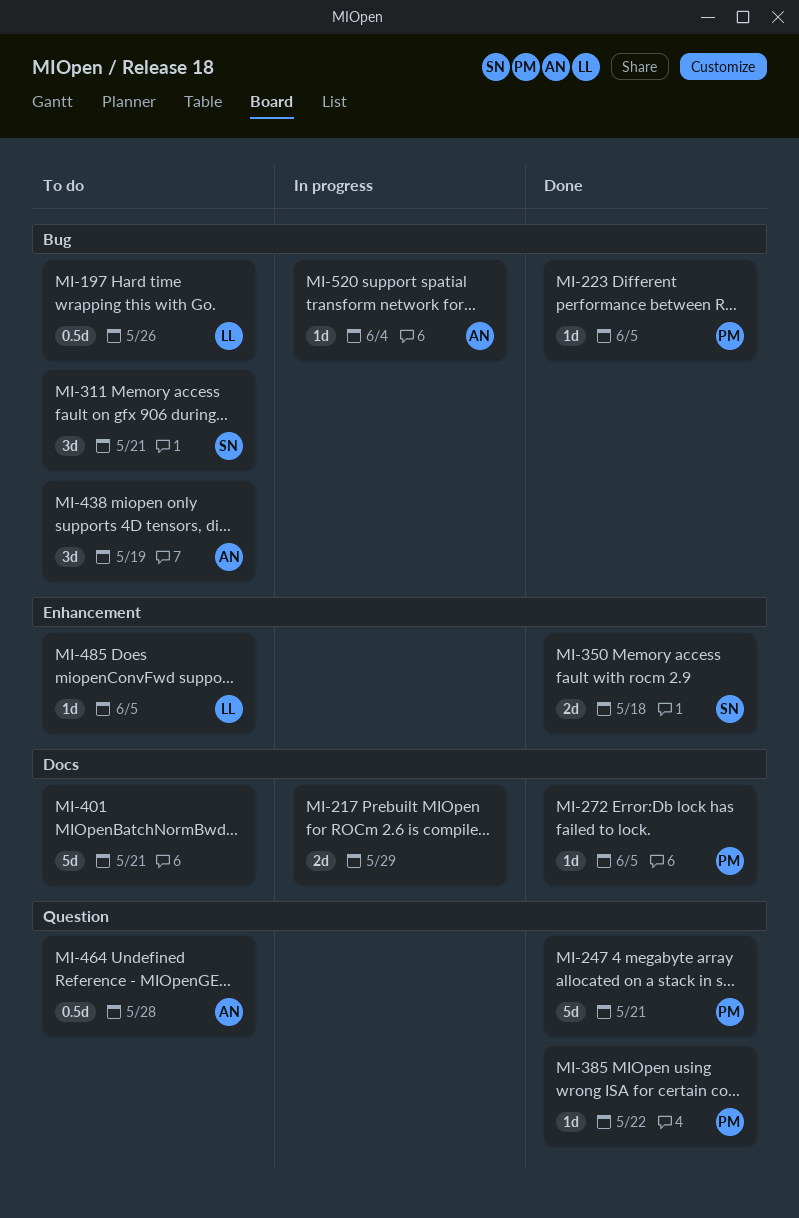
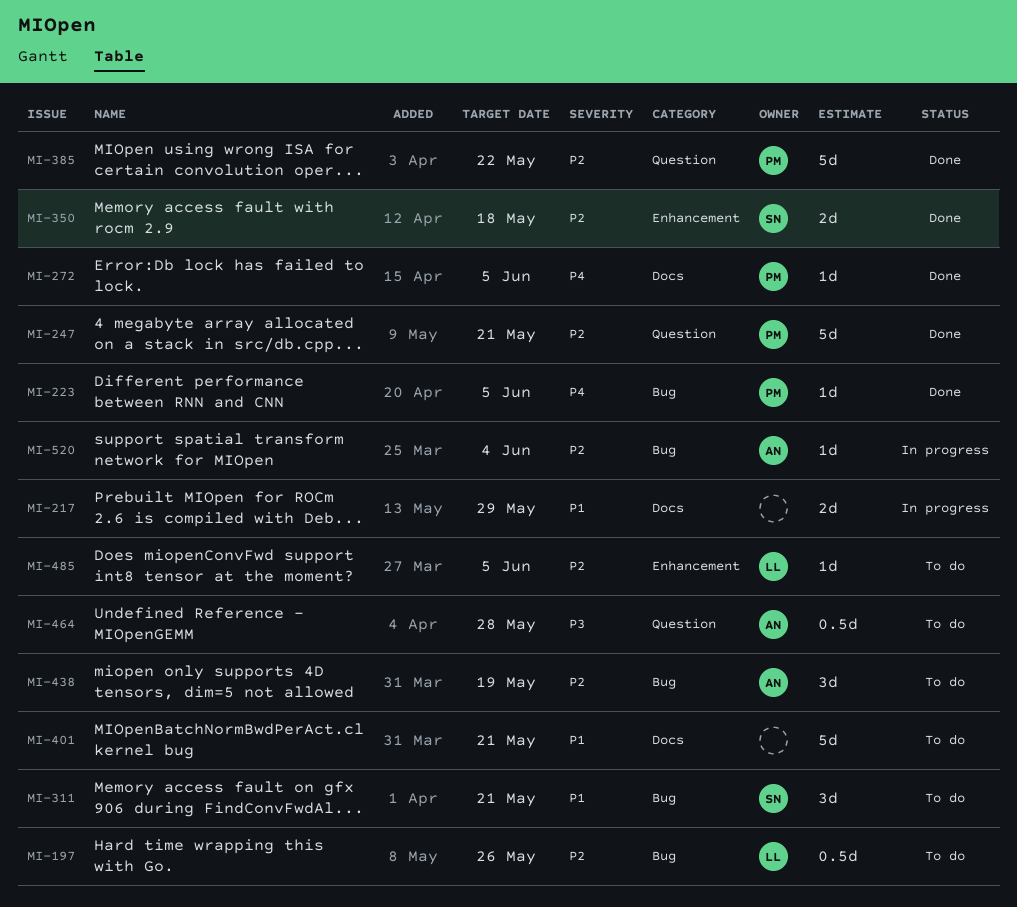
MI-385, estimate: 1d -> 5d

